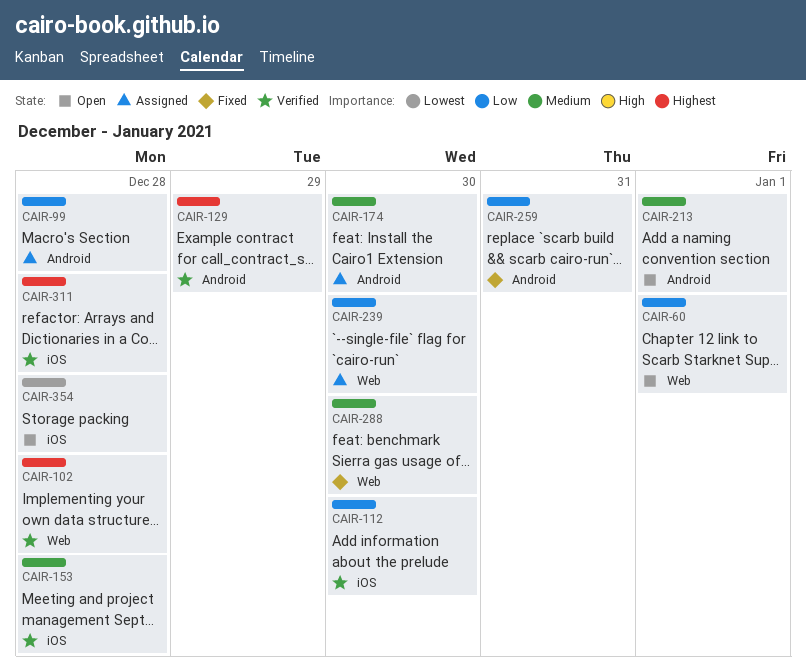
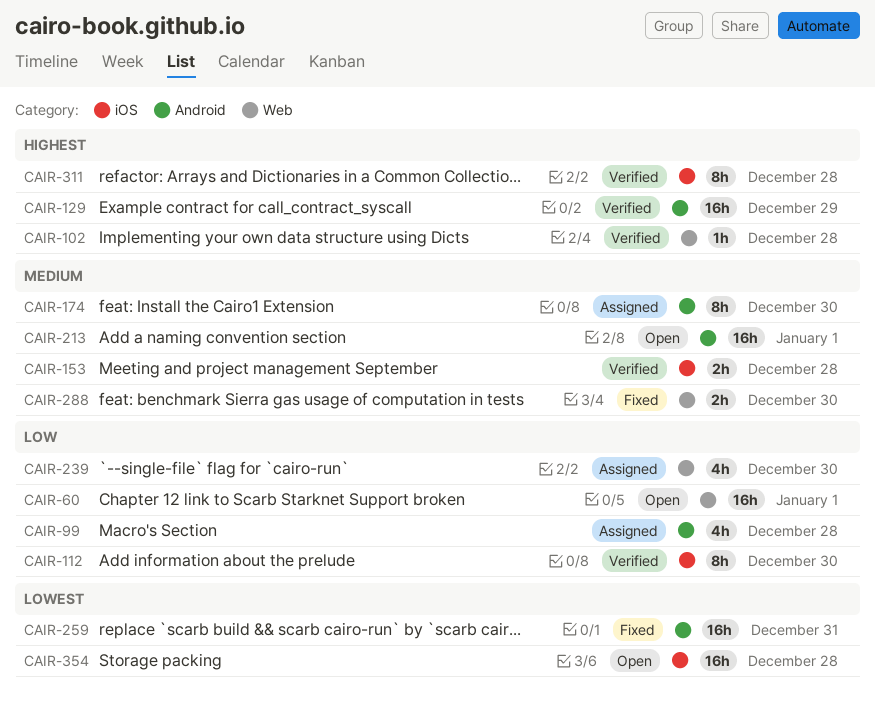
CAIR-259, priority: Low -> Lowest

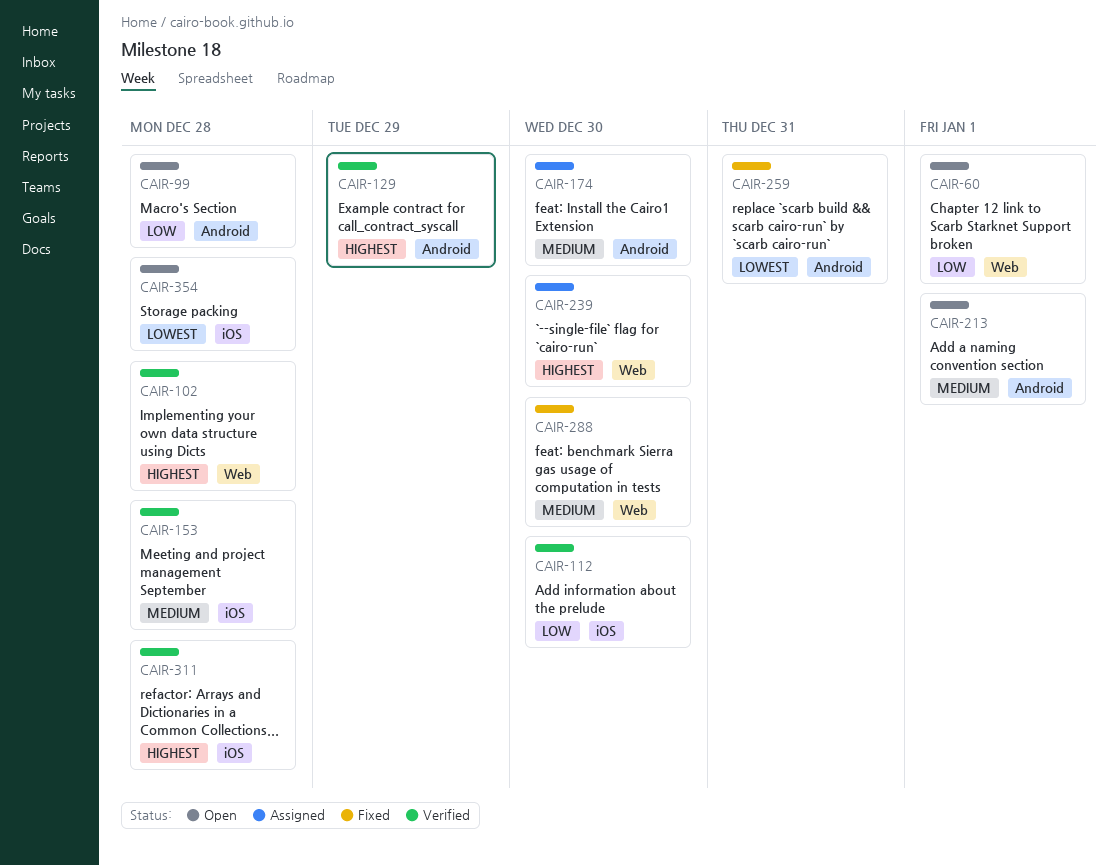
CAIR-99, status: Assigned -> Open
CAIR-239, priority: Low -> Highest

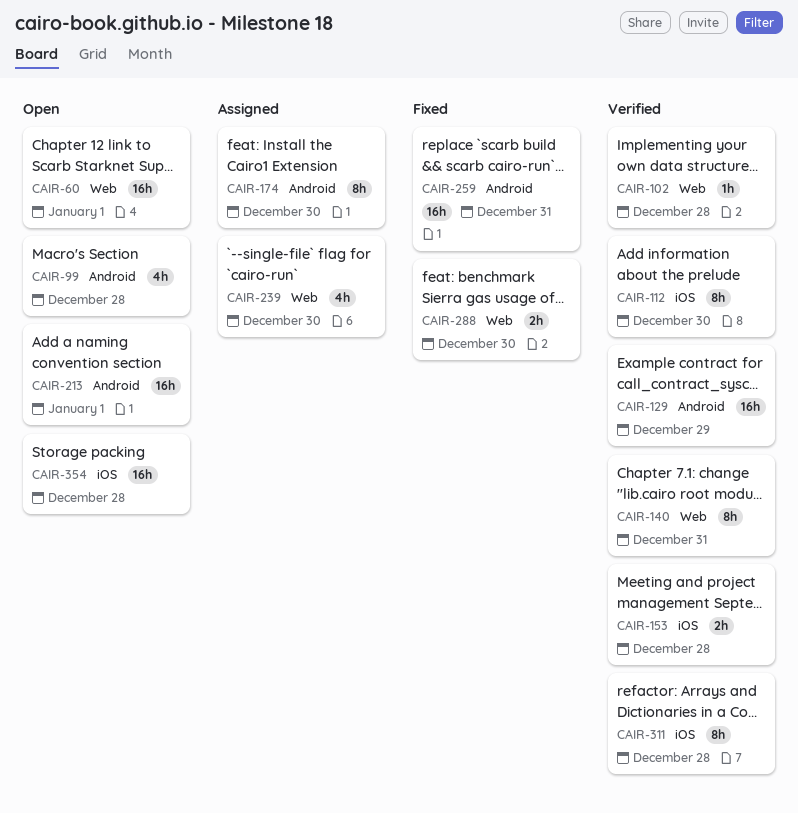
CAIR-140: none -> present

